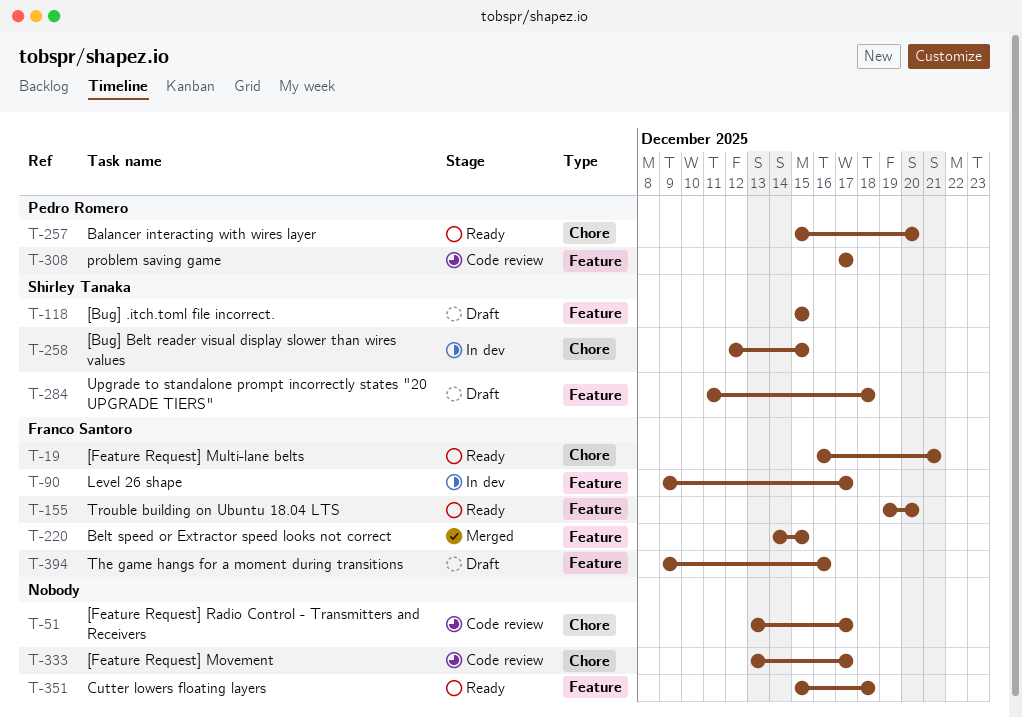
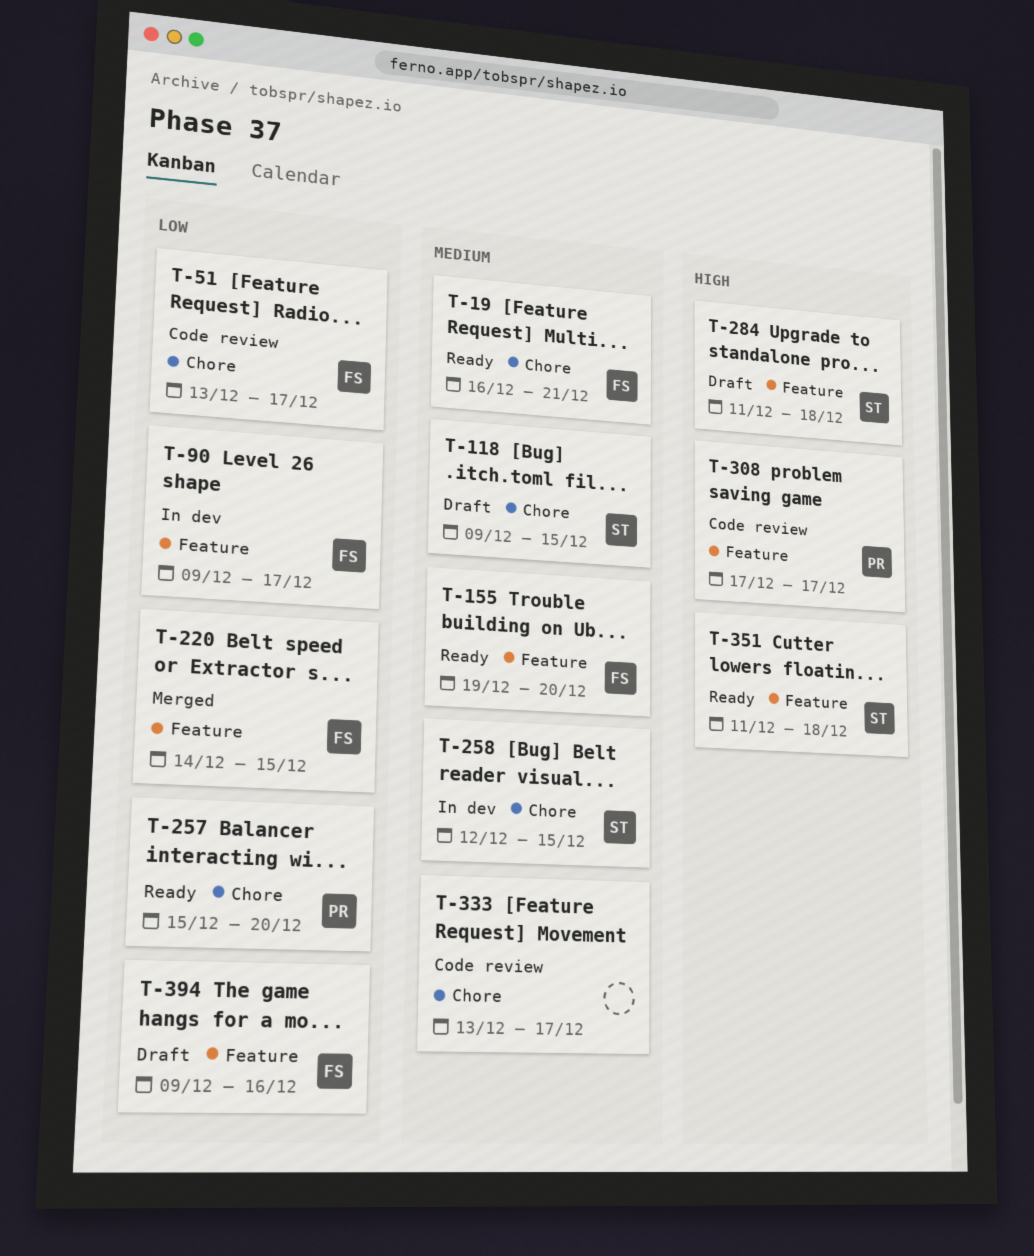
T-51, owner: none -> Franco Santoro
T-118, label: Feature -> Chore
T-118, start: Dec 15 -> Dec 9
T-351, owner: none -> Shirley Tanaka
T-351, start: Dec 15 -> Dec 11

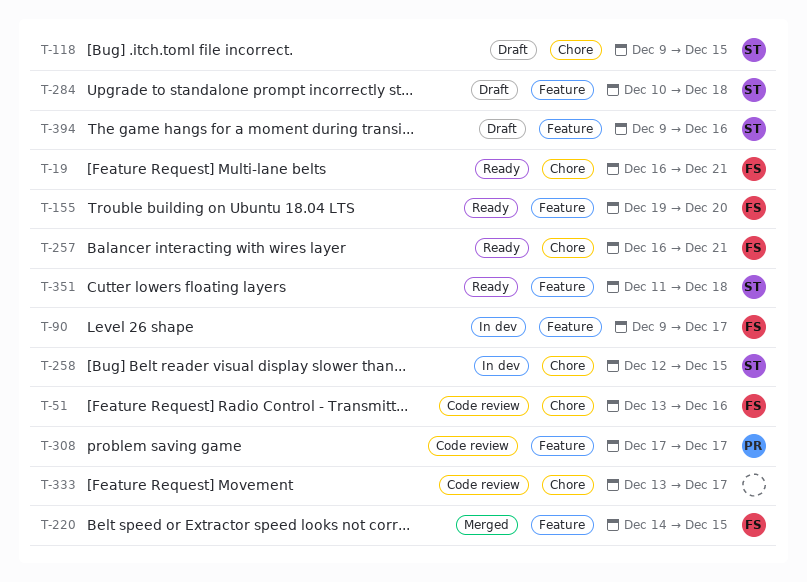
T-51, due: Dec 17 -> Dec 16
T-257, owner: PR -> FS
T-257, start: Dec 15 -> Dec 16
T-257, due: Dec 20 -> Dec 21
T-284, start: Dec 11 -> Dec 10
T-394, owner: FS -> ST

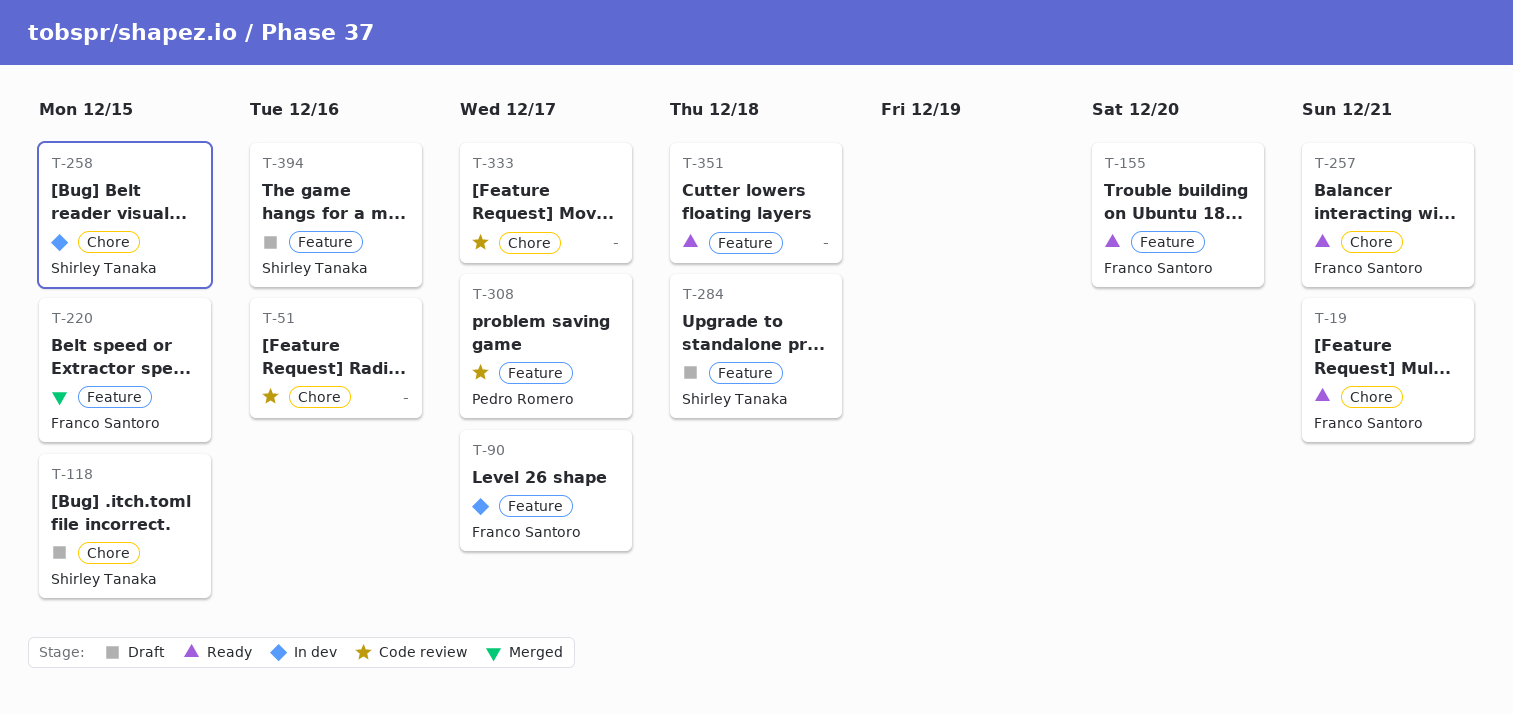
T-51, owner: Franco Santoro -> none
T-351, owner: Shirley Tanaka -> none

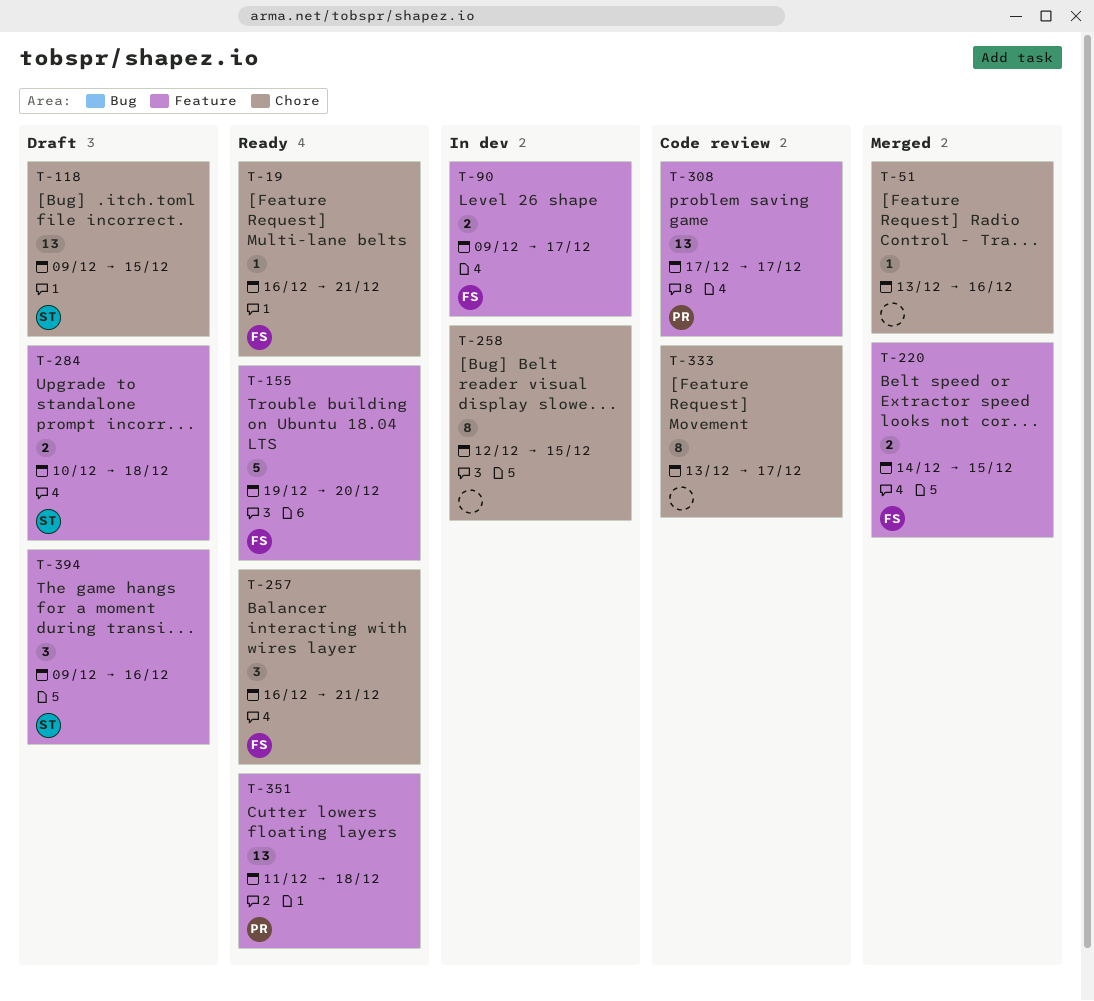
T-51, status: Code review -> Merged
T-258, owner: Shirley Tanaka -> none
T-351, owner: none -> Pedro Romero

